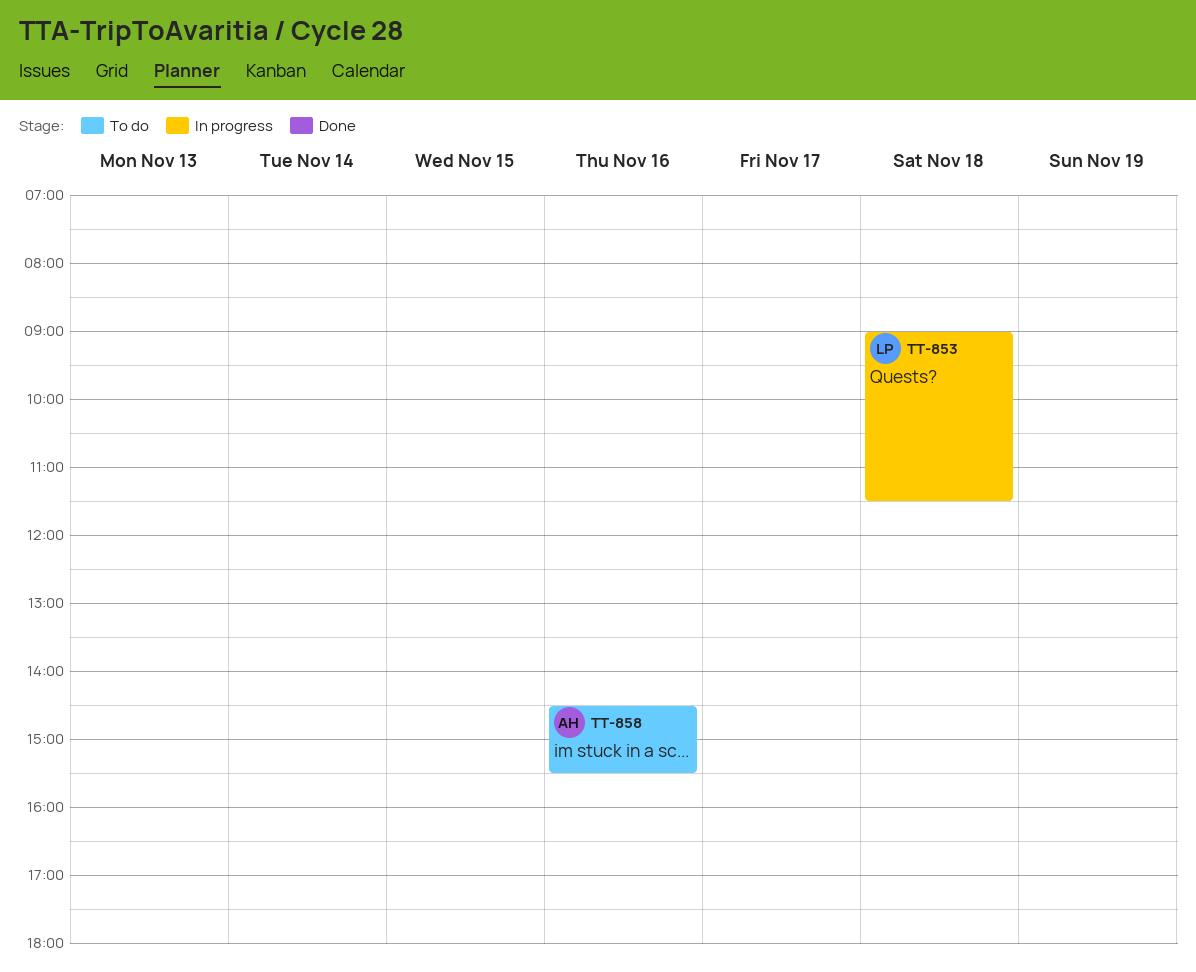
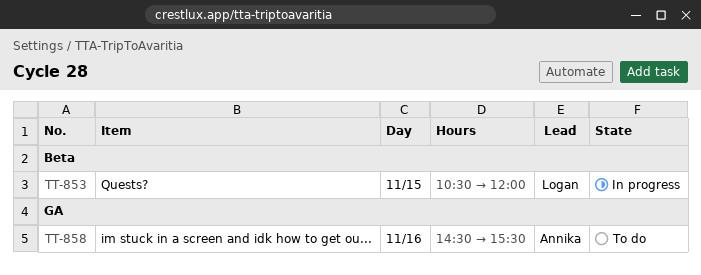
TT-853, day: Nov 18 -> Nov 15
TT-853, begins: 09:00 -> 10:30
TT-853, ends: 11:30 -> 12:00

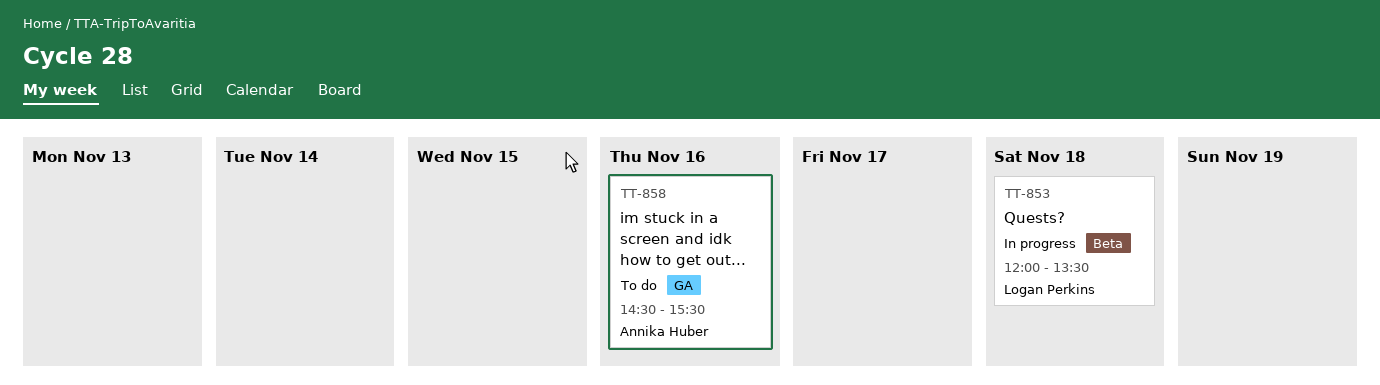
TT-853, day: Nov 15 -> Nov 18
TT-853, begins: 10:30 -> 12:00
TT-853, ends: 12:00 -> 13:30

